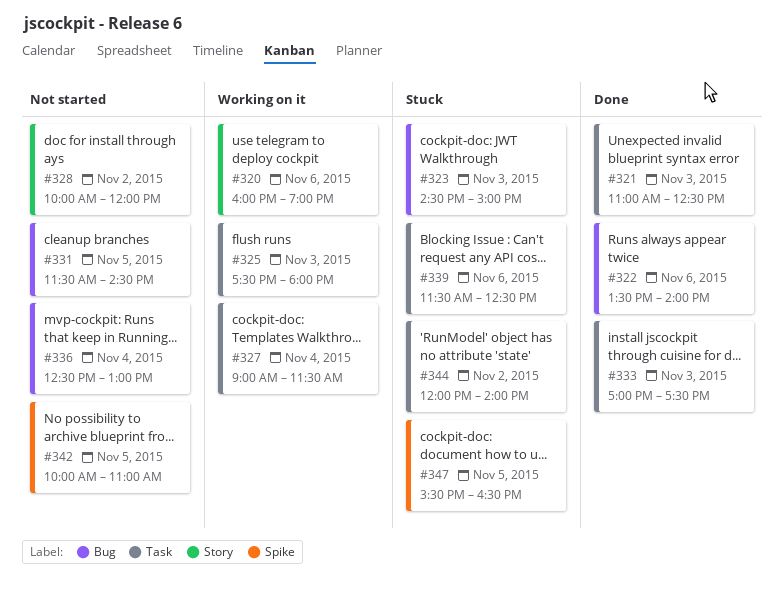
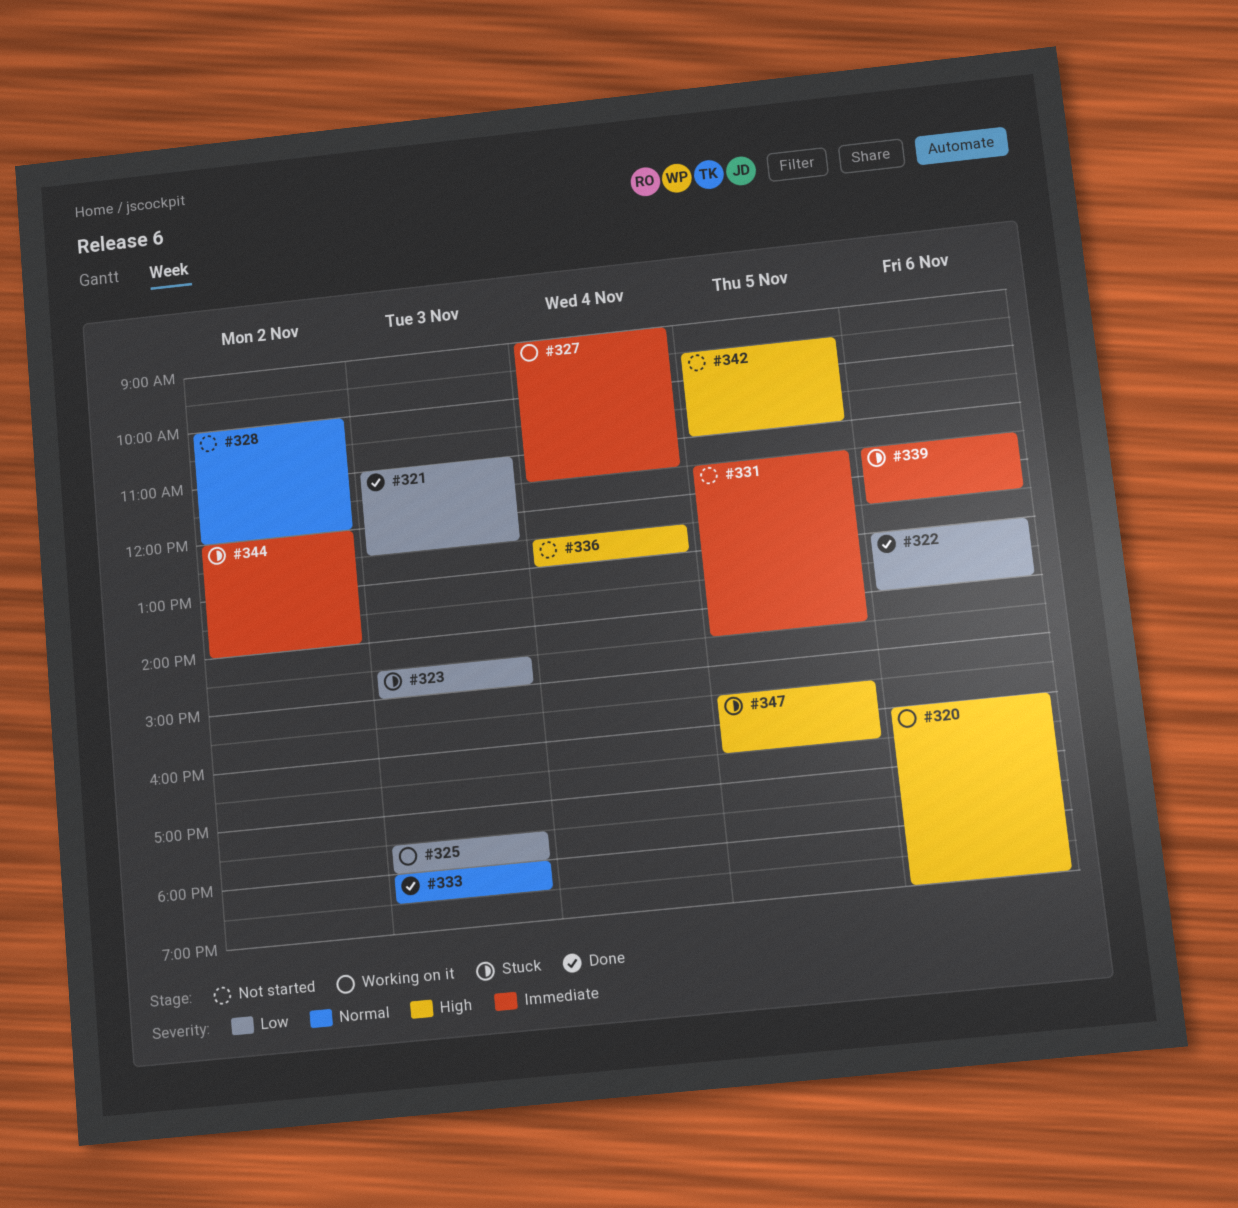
#322, begins: 13:30 -> 13:00
#333, begins: 17:00 -> 18:00
#333, ends: 17:30 -> 18:30
#342, begins: 10:00 -> 09:30

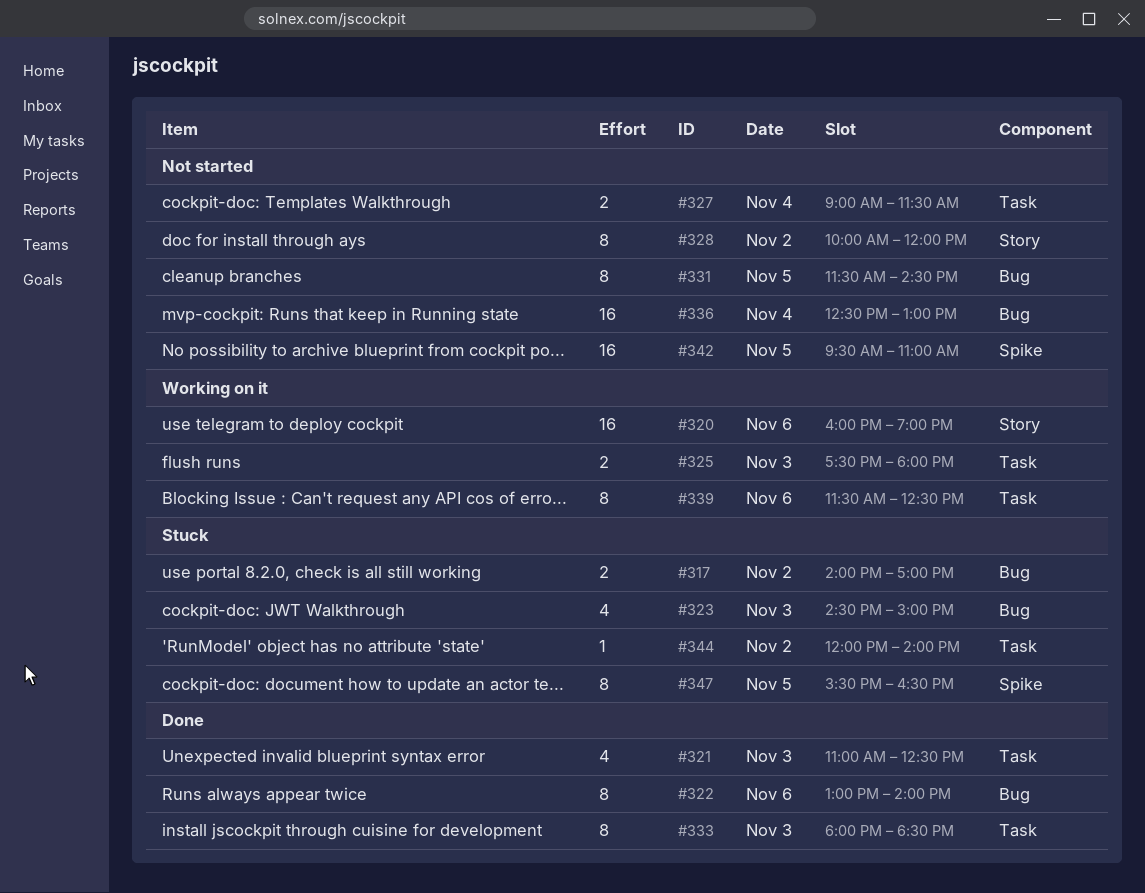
#317: none -> present
#327, status: Working on it -> Not started
#339, status: Stuck -> Working on it

